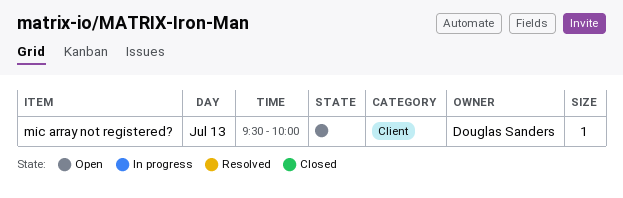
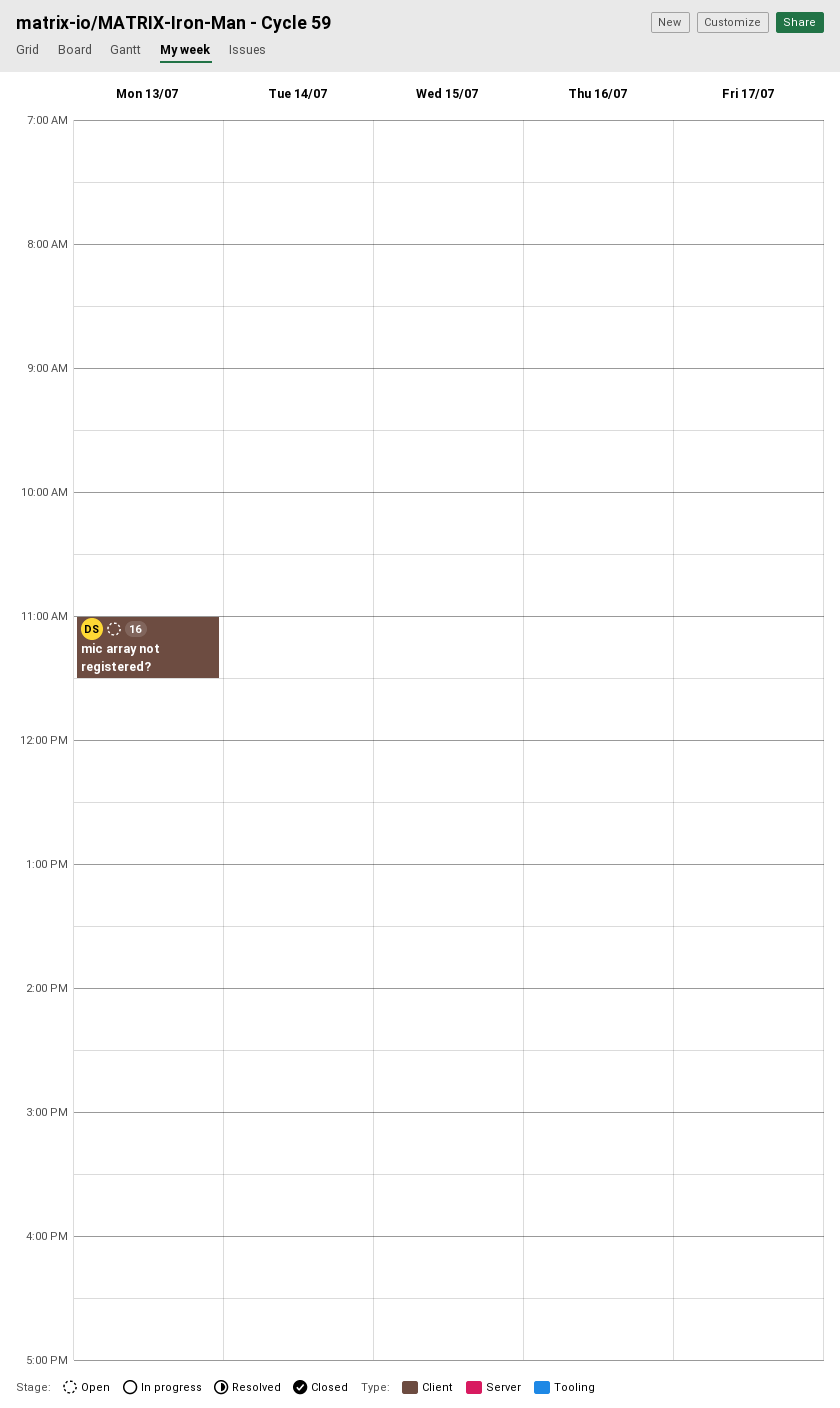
mic array not registered?, estimate: 1 -> 16
mic array not registered?, begins: 09:30 -> 11:00
mic array not registered?, ends: 10:00 -> 11:30

